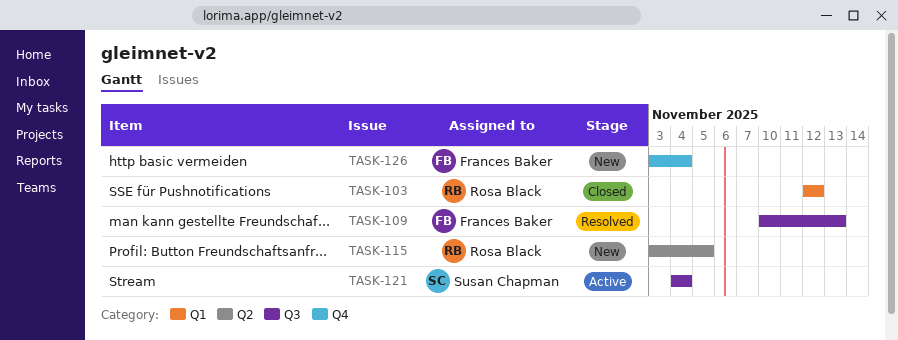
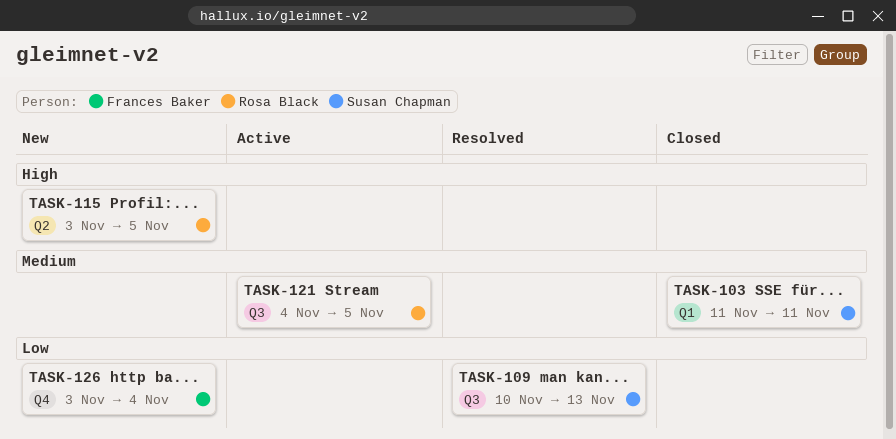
TASK-103, owner: Rosa Black -> Susan Chapman
TASK-103, start: Nov 12 -> Nov 11
TASK-103, due: Nov 12 -> Nov 11
TASK-109, owner: Frances Baker -> Susan Chapman
TASK-121, owner: Susan Chapman -> Rosa Black
TASK-121, due: Nov 4 -> Nov 5

